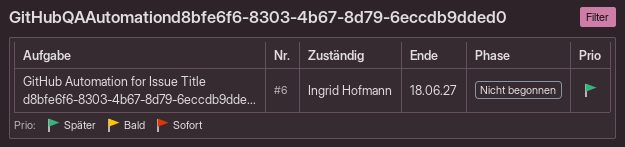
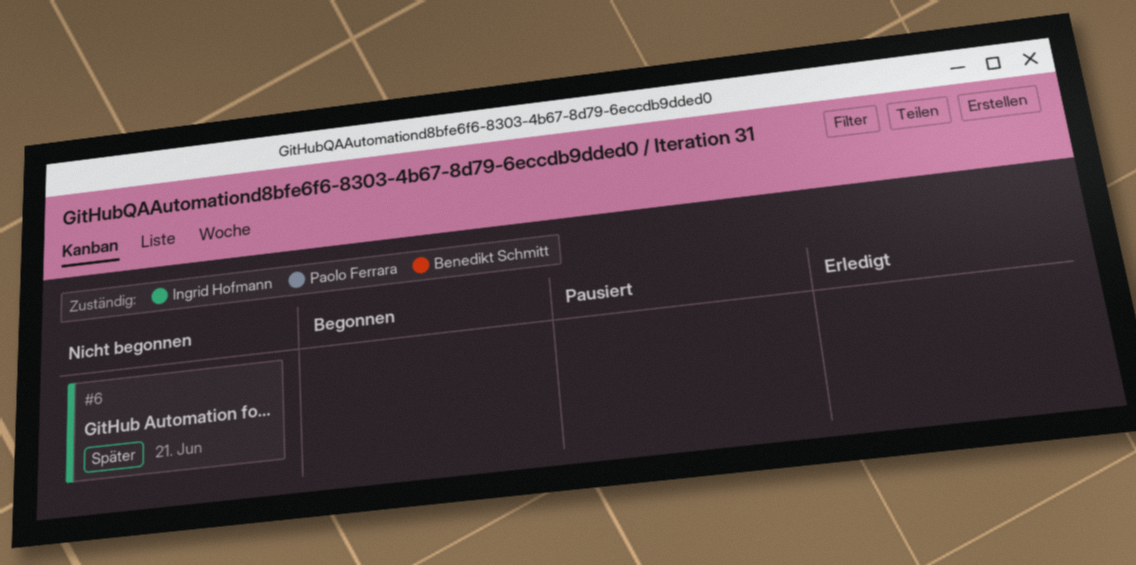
#6, due: Jun 18 -> Jun 21

